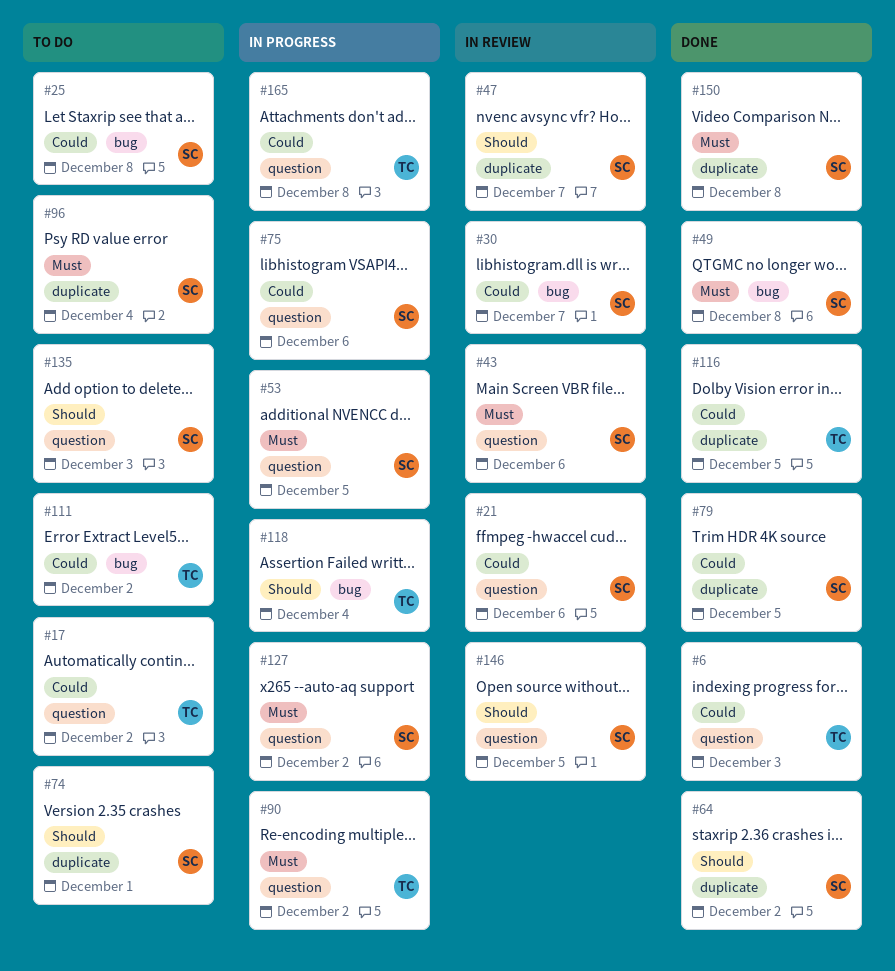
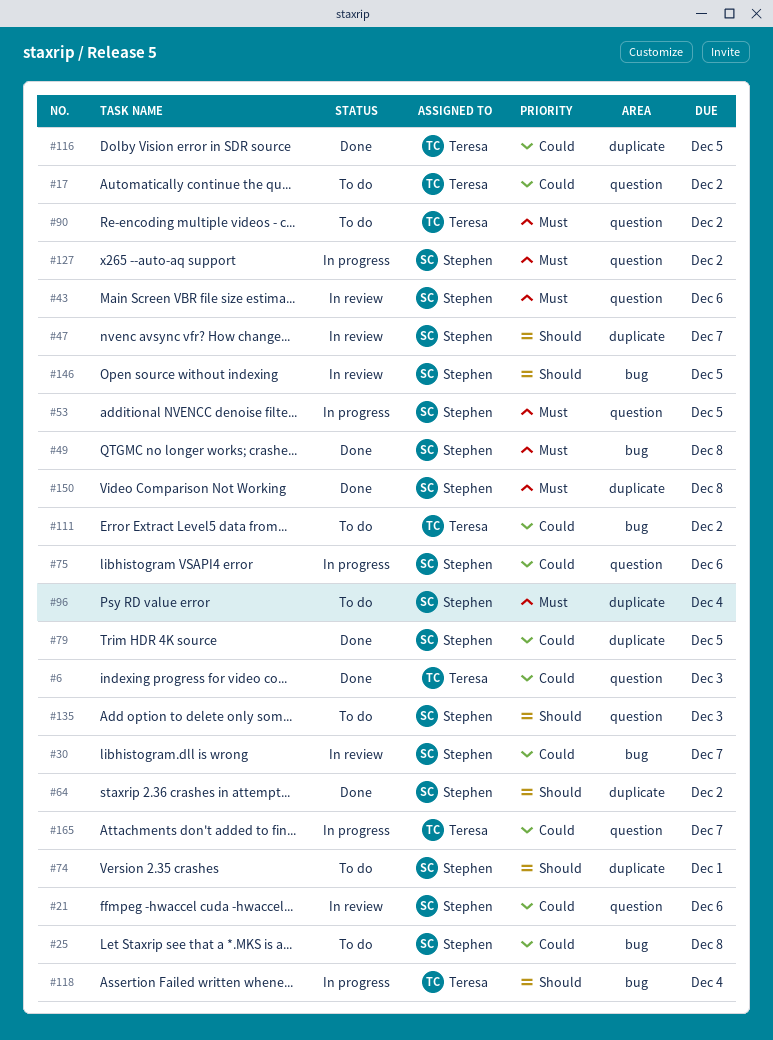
#90, status: In progress -> To do
#146, label: question -> bug
#165, due: Dec 8 -> Dec 7

